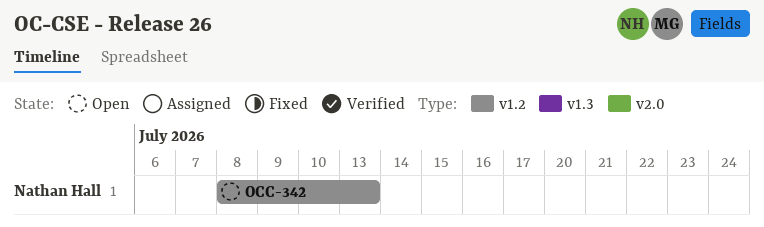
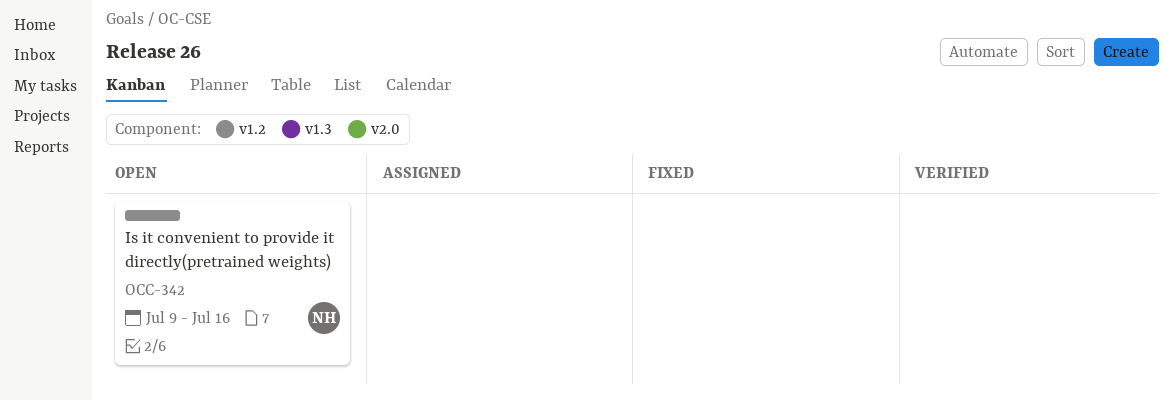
OCC-342, start: Jul 8 -> Jul 9
OCC-342, due: Jul 13 -> Jul 16

